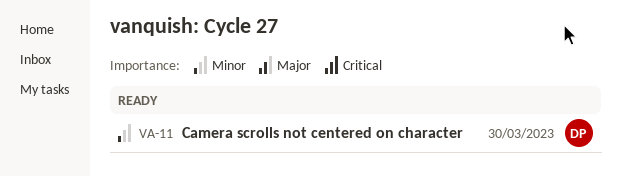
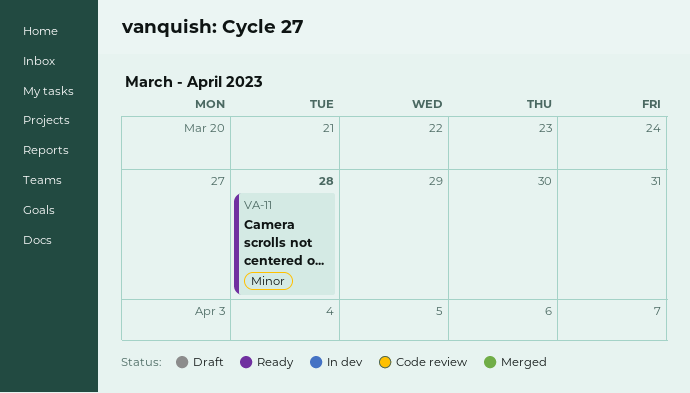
VA-11, due: Mar 30 -> Mar 28

